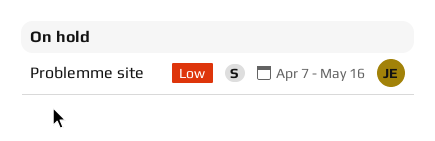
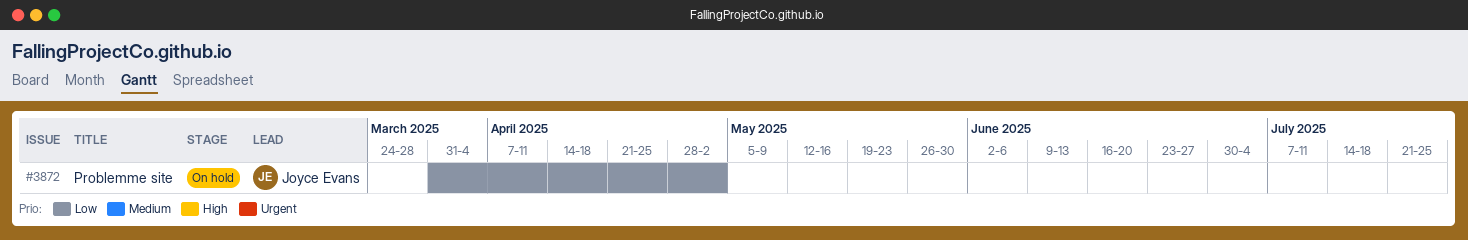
Problemme site, start: Apr 7 -> Mar 31
Problemme site, due: May 16 -> May 2

